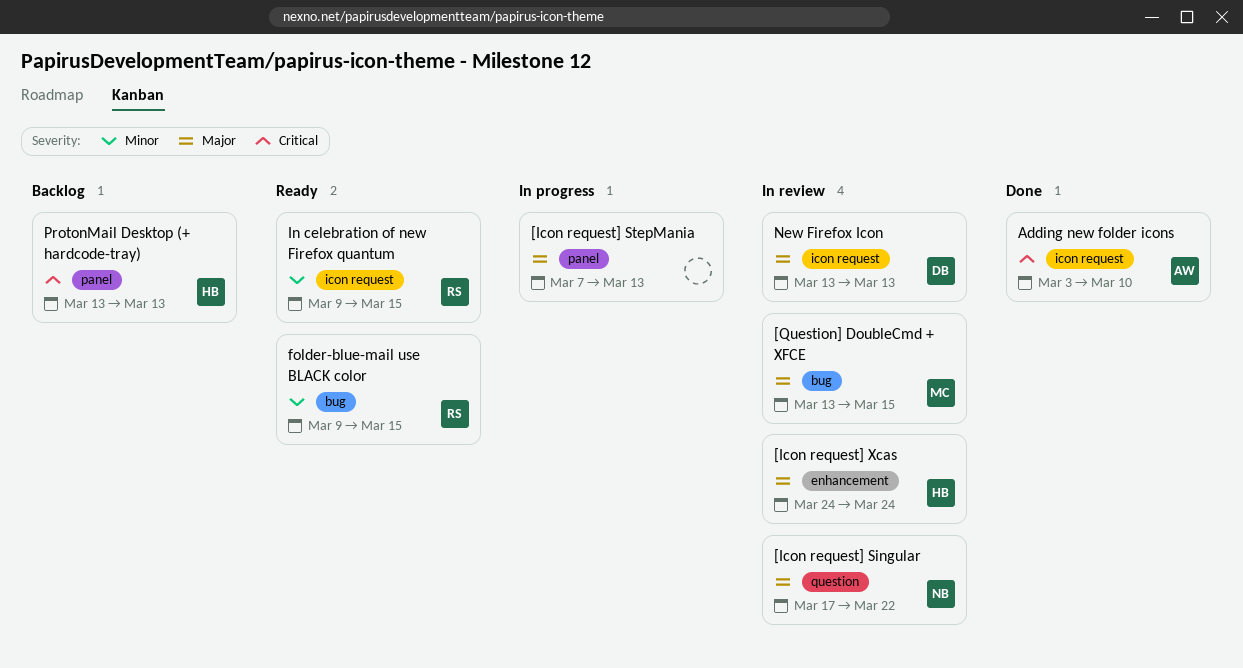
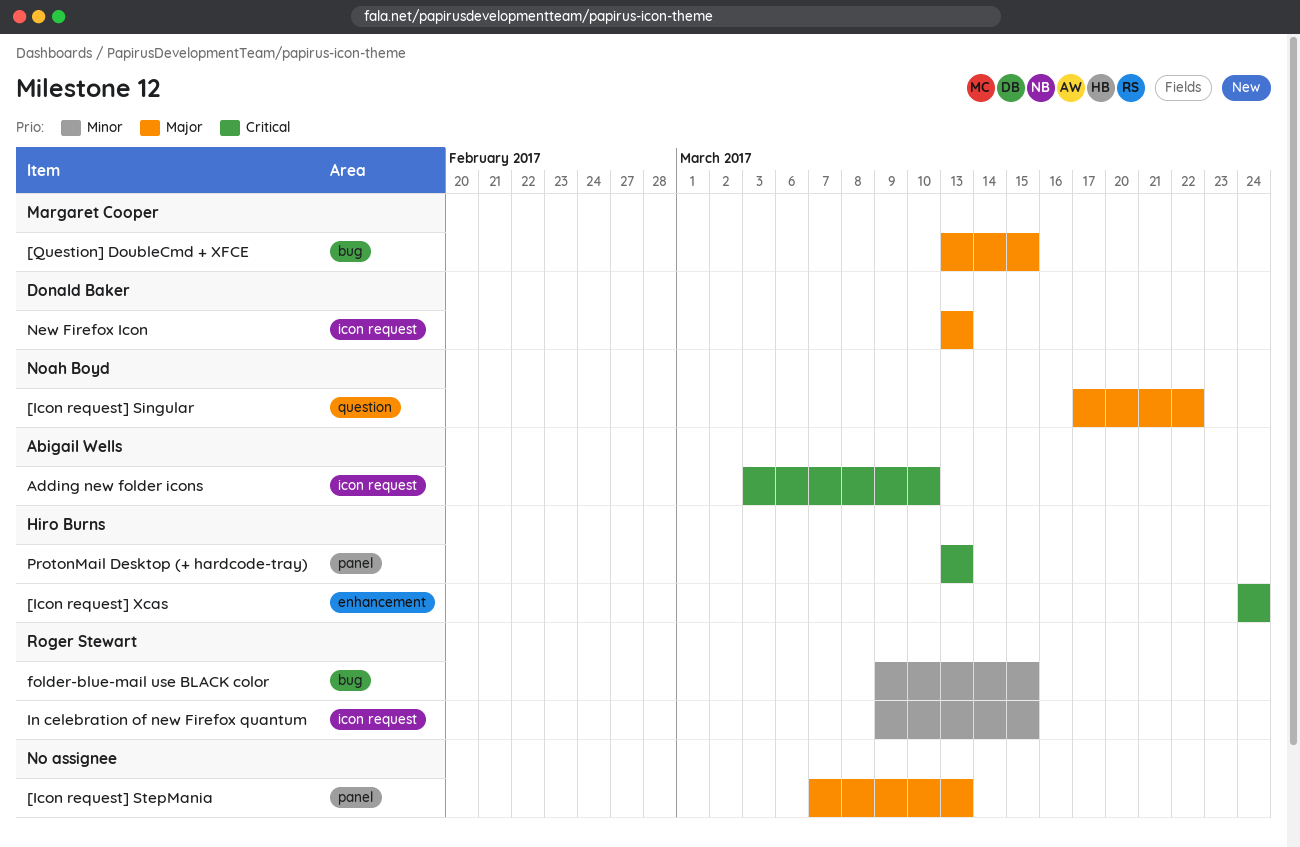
[Icon request] Xcas, priority: Major -> Critical

